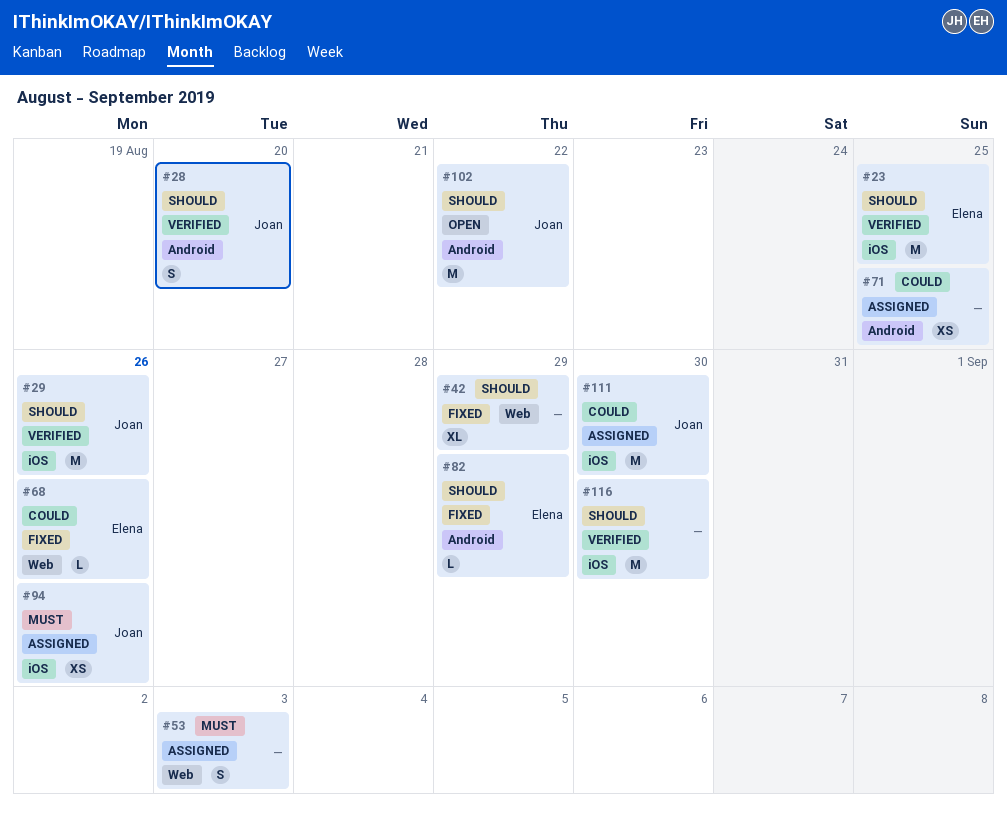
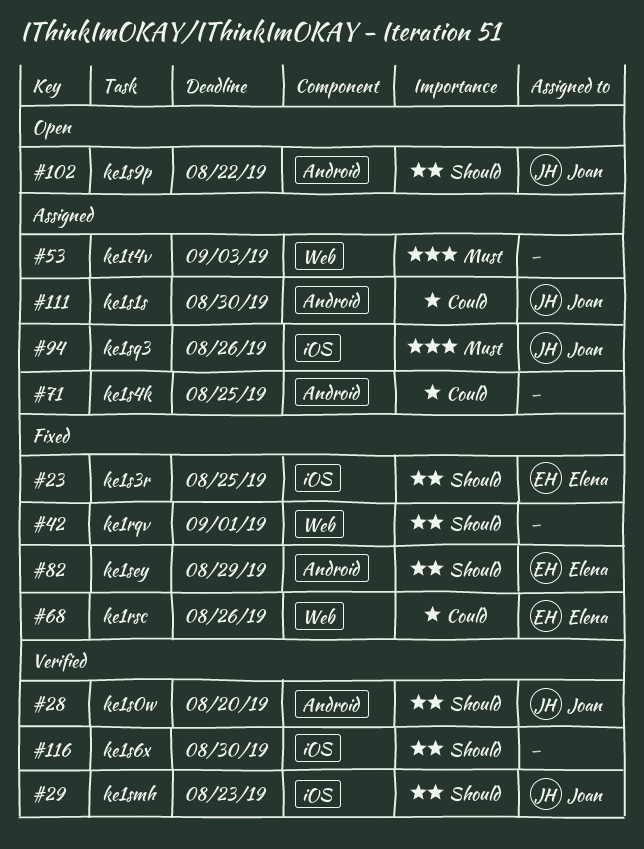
#23, status: Verified -> Fixed
#29, due: Aug 26 -> Aug 23
#42, due: Aug 29 -> Sep 1
#111, label: iOS -> Android

